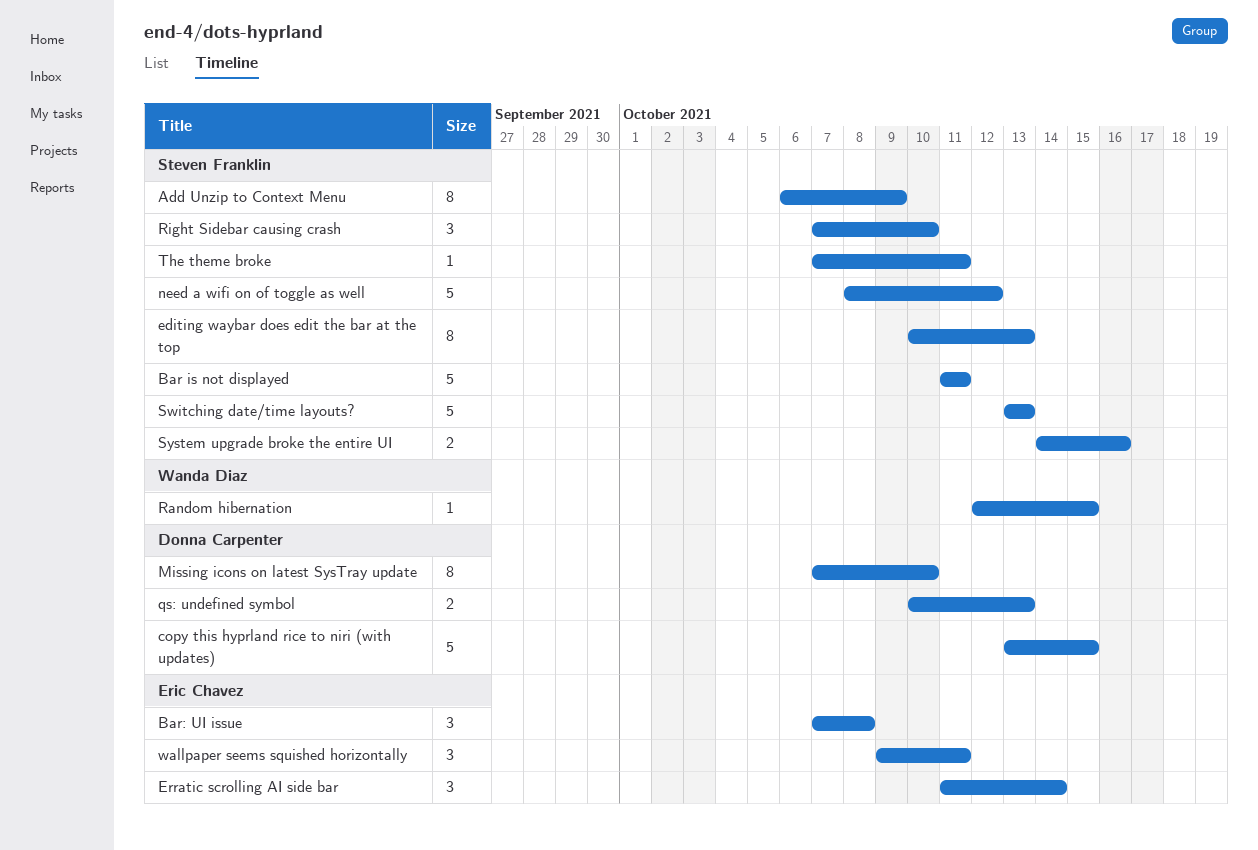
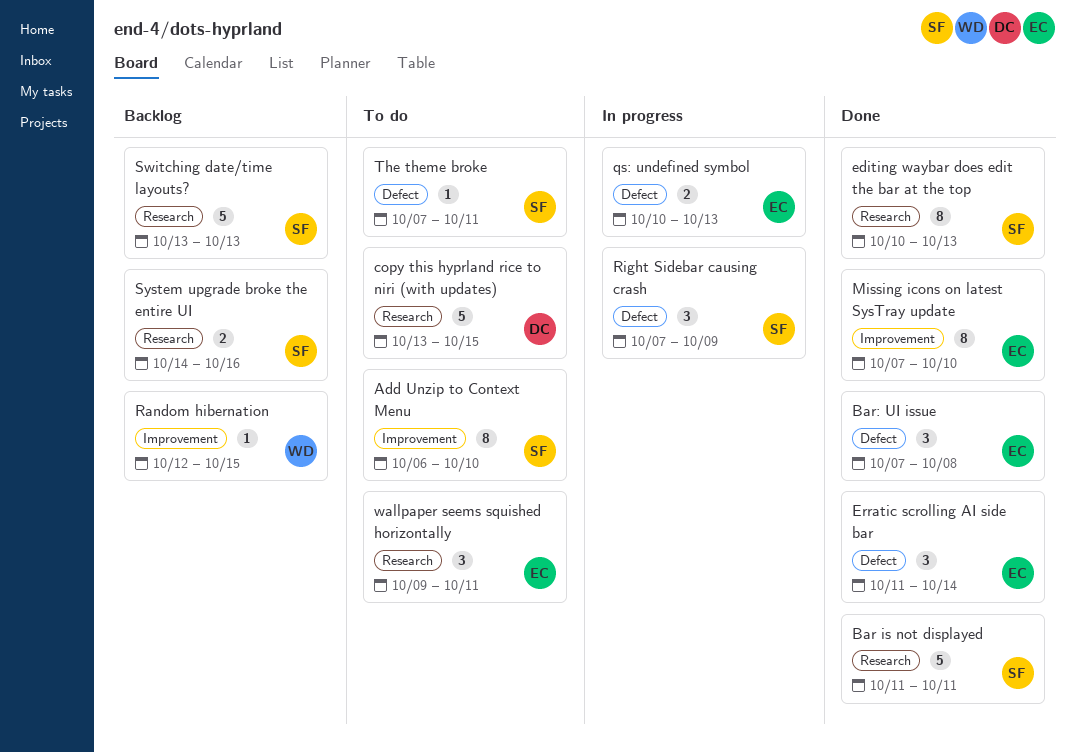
Add Unzip to Context Menu, due: Oct 9 -> Oct 10
Missing icons on latest SysTray update, owner: Donna Carpenter -> Eric Chavez
need a wifi on of toggle as well: present -> none
qs: undefined symbol, owner: Donna Carpenter -> Eric Chavez
Right Sidebar causing crash, due: Oct 10 -> Oct 9

